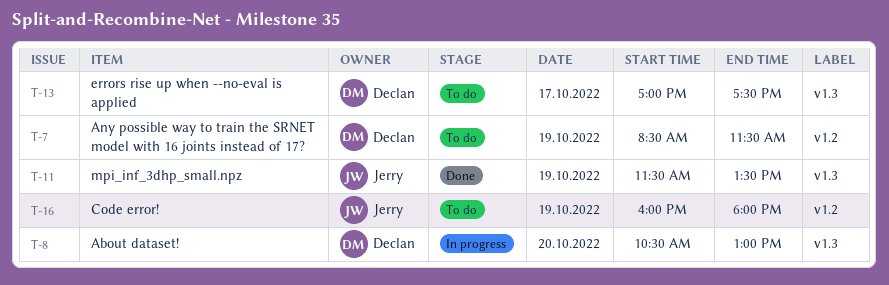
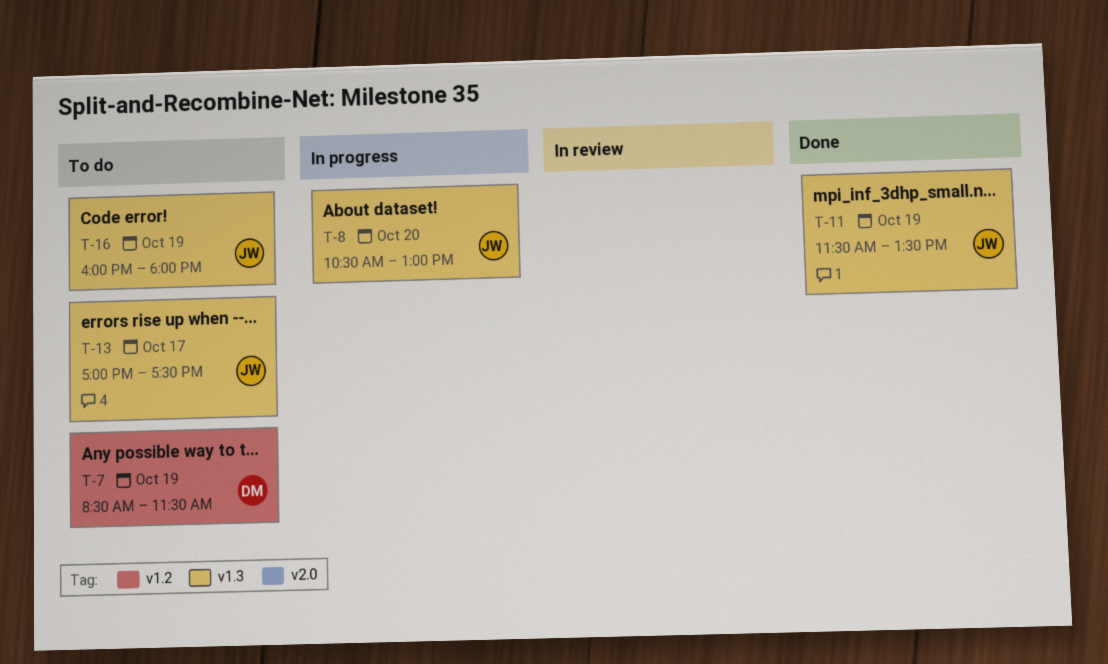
T-8, owner: Declan -> Jerry
T-13, owner: Declan -> Jerry
T-16, label: v1.2 -> v1.3

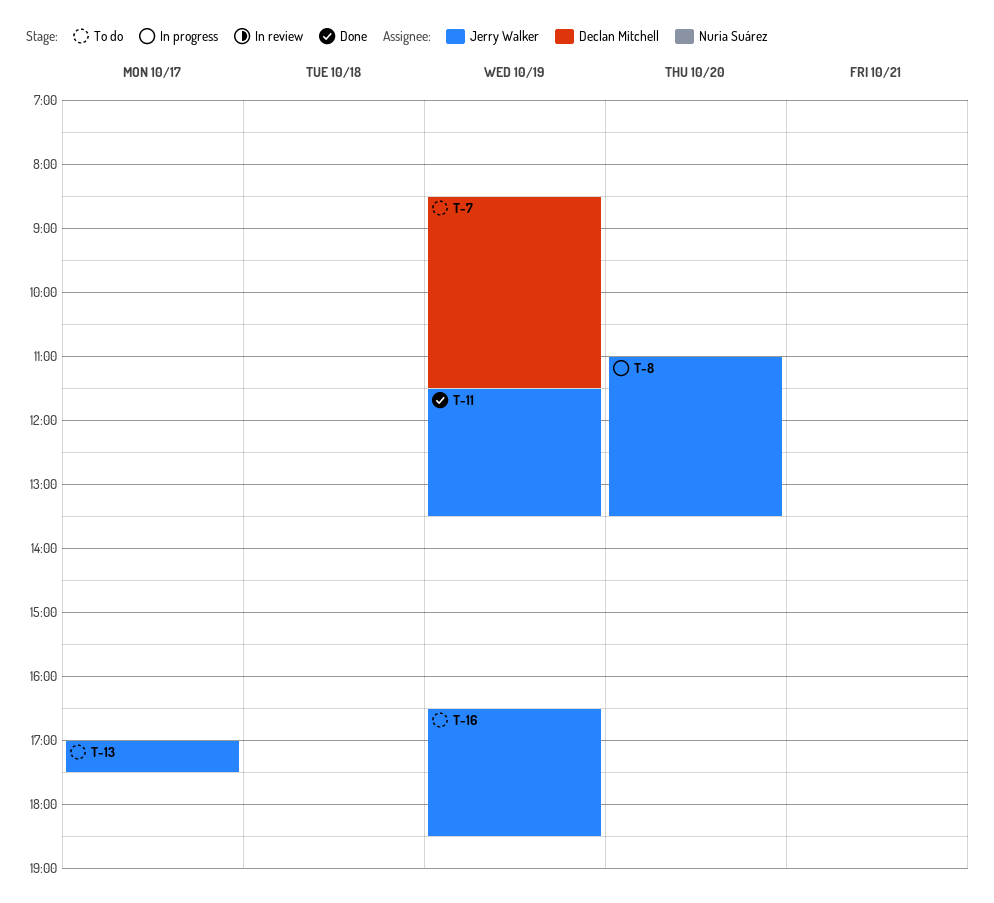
T-8, begins: 10:30 -> 11:00
T-8, ends: 13:00 -> 13:30
T-16, begins: 16:00 -> 16:30
T-16, ends: 18:00 -> 18:30

